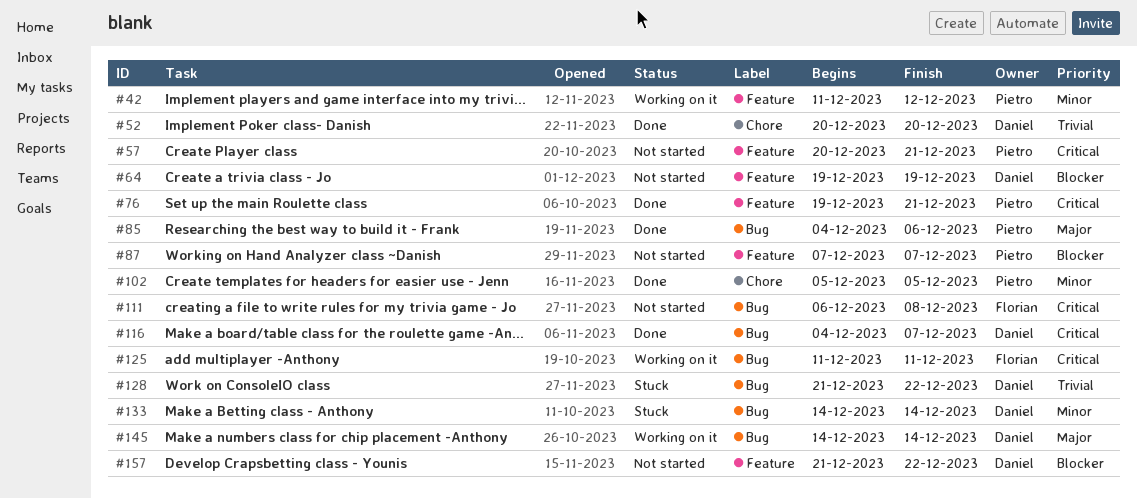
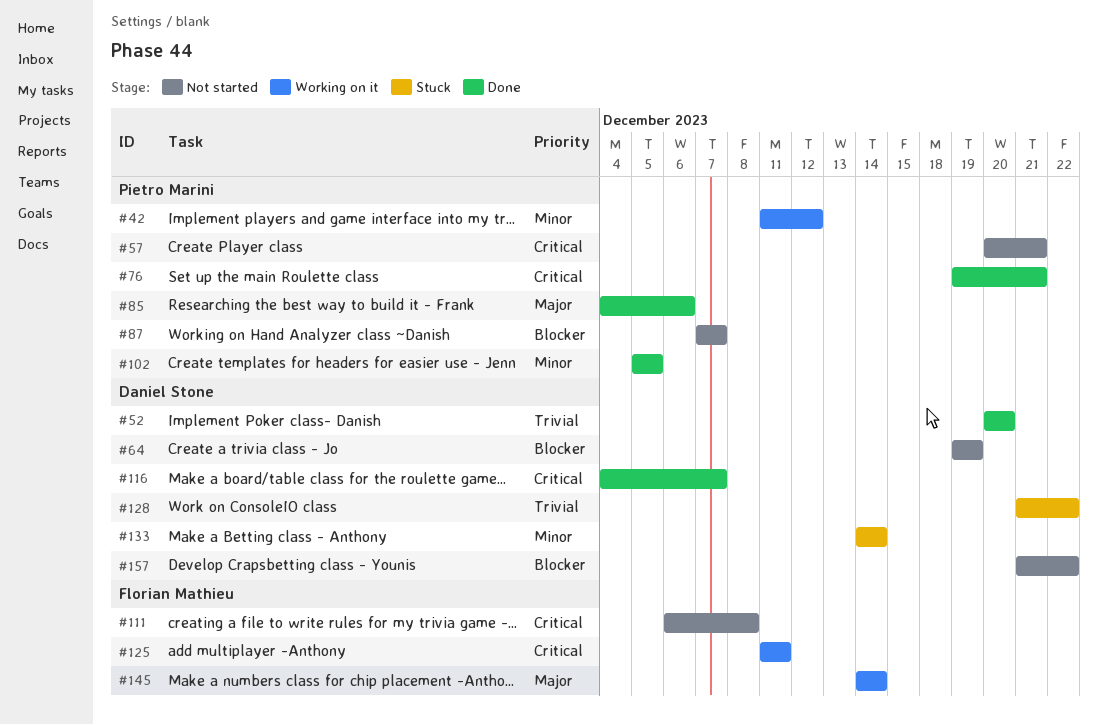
#145, owner: Daniel Stone -> Florian Mathieu

